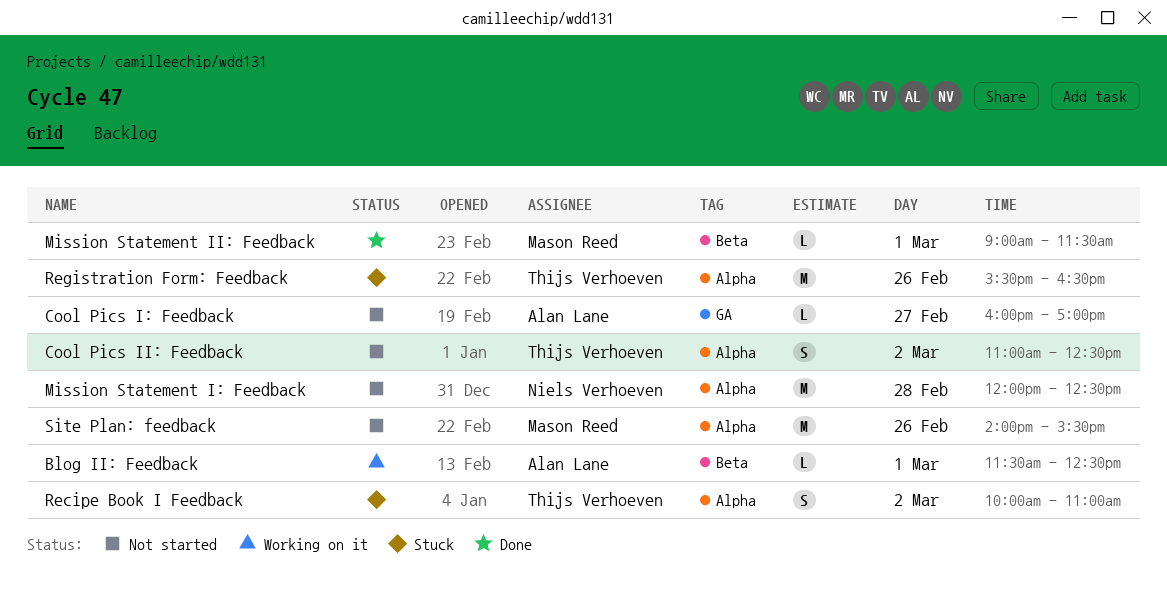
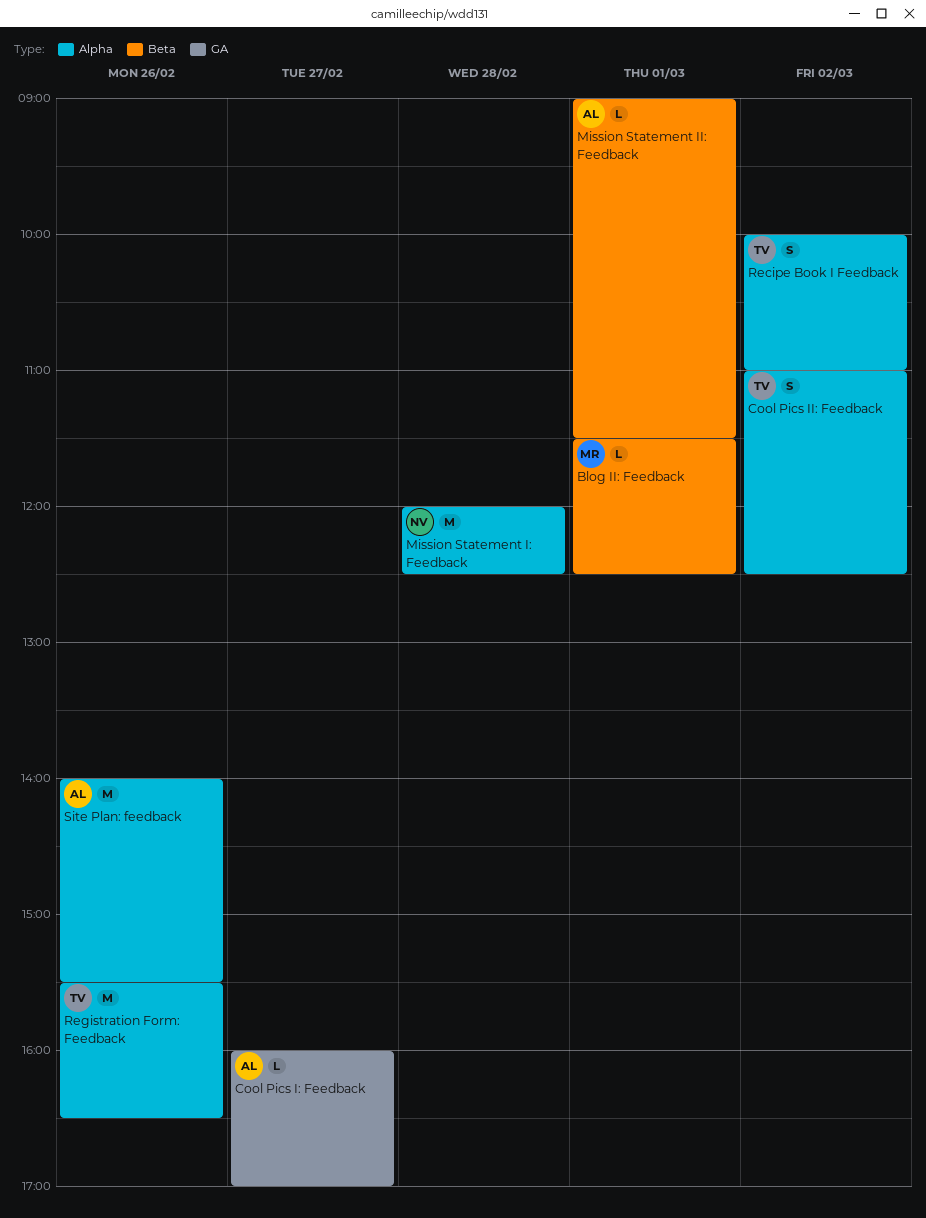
Blog II: Feedback, owner: Alan Lane -> Mason Reed
Mission Statement II: Feedback, owner: Mason Reed -> Alan Lane
Site Plan: feedback, owner: Mason Reed -> Alan Lane

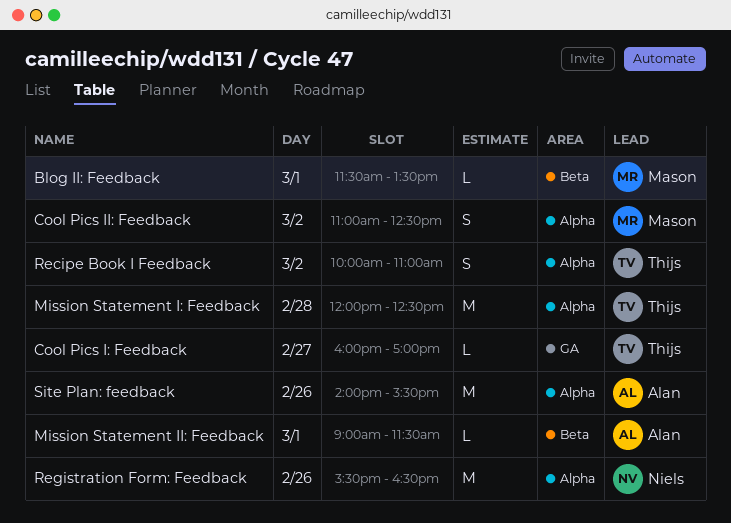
Blog II: Feedback, ends: 12:30 -> 13:30
Cool Pics I: Feedback, owner: Alan -> Thijs
Cool Pics II: Feedback, owner: Thijs -> Mason
Mission Statement I: Feedback, owner: Niels -> Thijs
Registration Form: Feedback, owner: Thijs -> Niels

